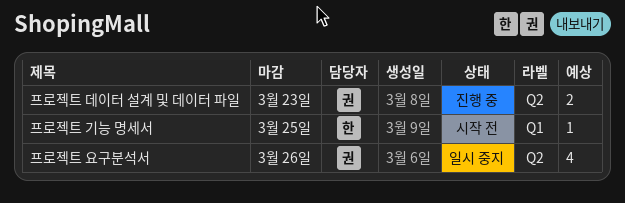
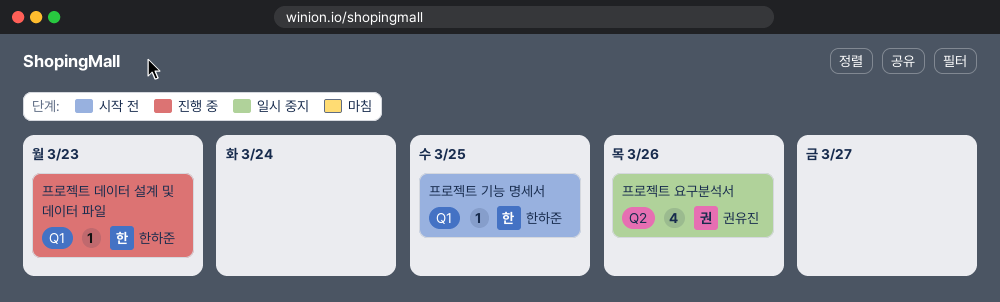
프로젝트 데이터 설계 및 데이터 파일, owner: 권유진 -> 한하준
프로젝트 데이터 설계 및 데이터 파일, label: Q2 -> Q1
프로젝트 데이터 설계 및 데이터 파일, estimate: 2 -> 1

